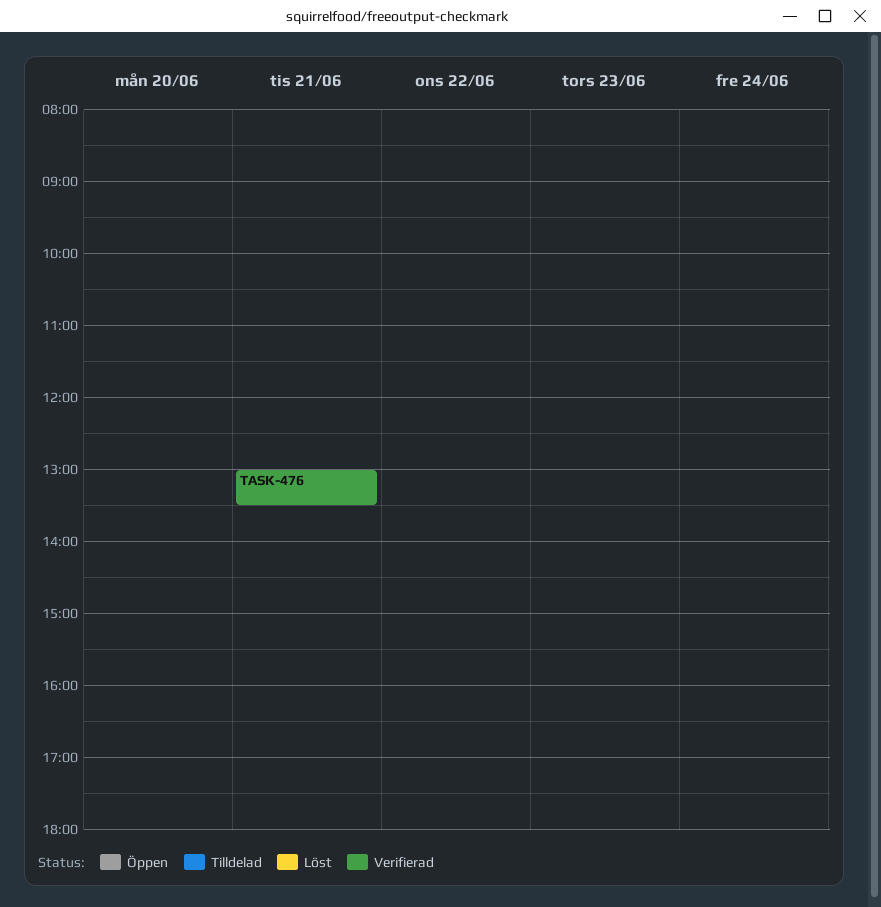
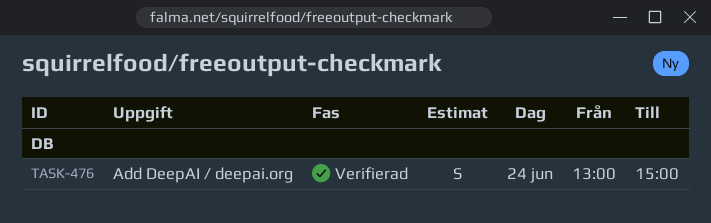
TASK-476, day: Jun 21 -> Jun 24
TASK-476, ends: 13:30 -> 15:00

